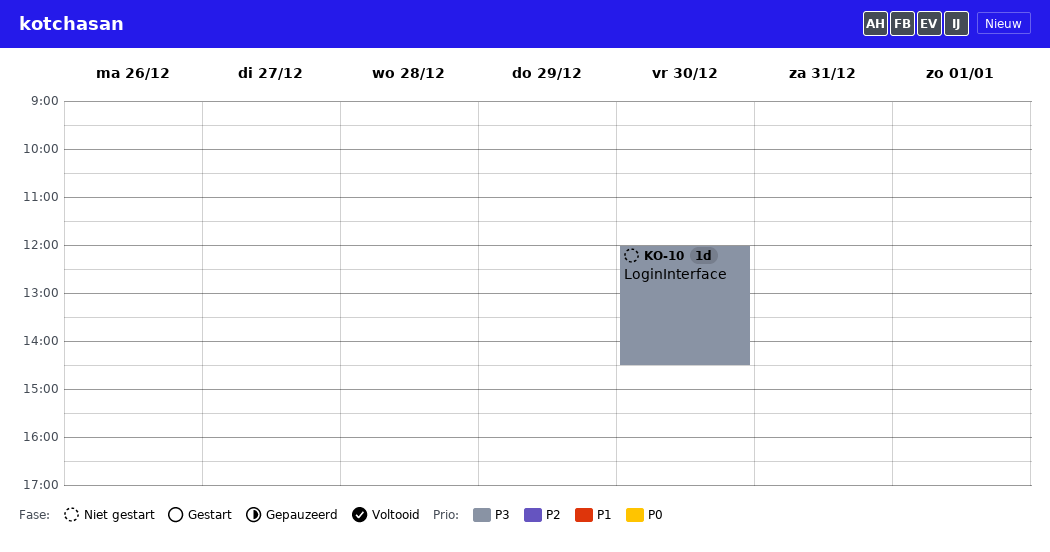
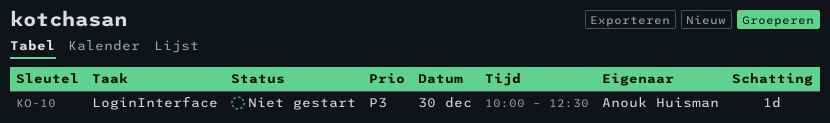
KO-10, begins: 12:00 -> 10:00
KO-10, ends: 14:30 -> 12:30

